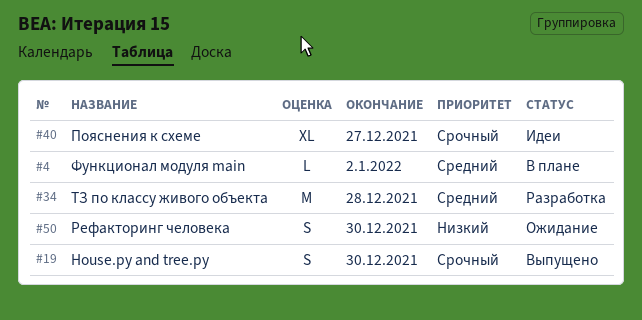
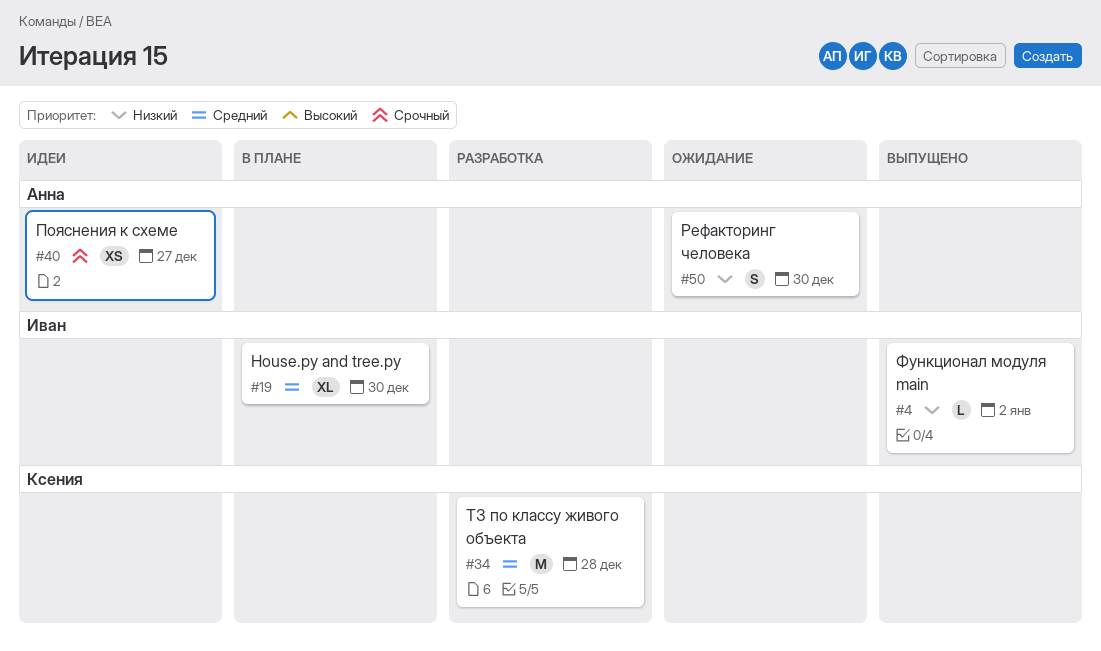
#4, status: В плане -> Выпущено
#4, priority: Средний -> Низкий
#19, status: Выпущено -> В плане
#19, priority: Срочный -> Средний
#19, estimate: S -> XL
#40, estimate: XL -> XS

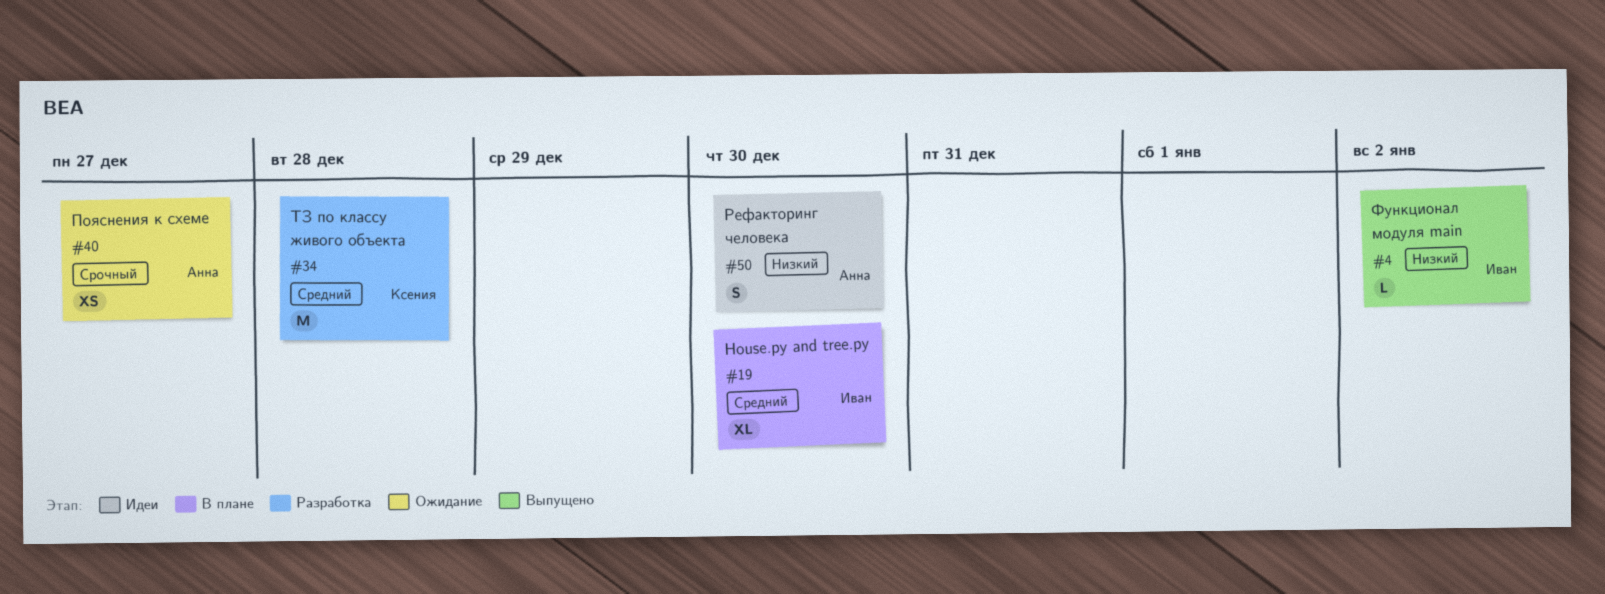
#40, status: Идеи -> Ожидание
#50, status: Ожидание -> Идеи

